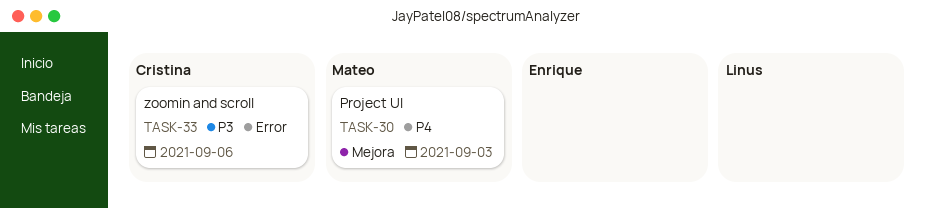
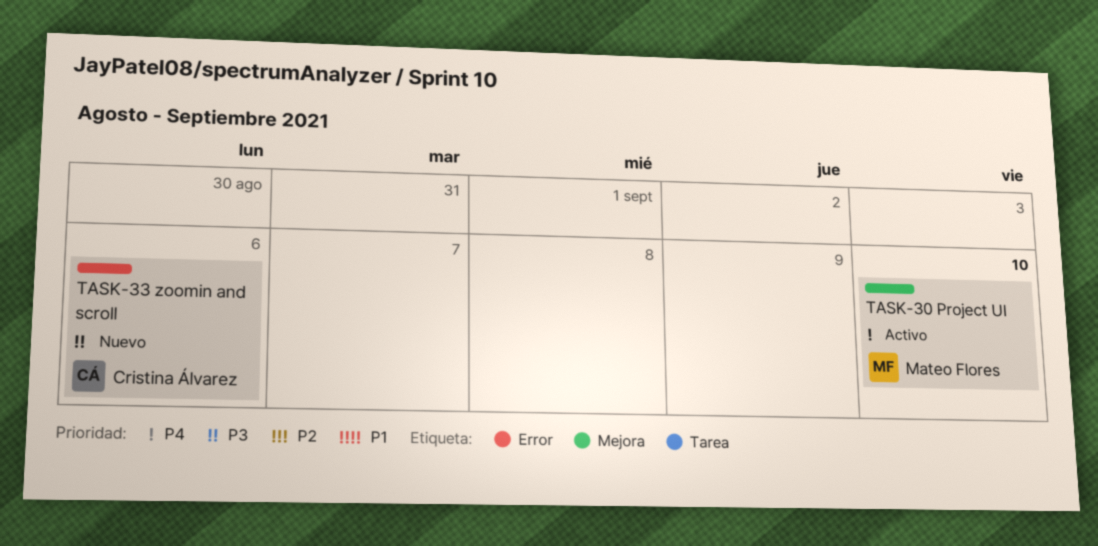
TASK-30, due: Sep 3 -> Sep 10

